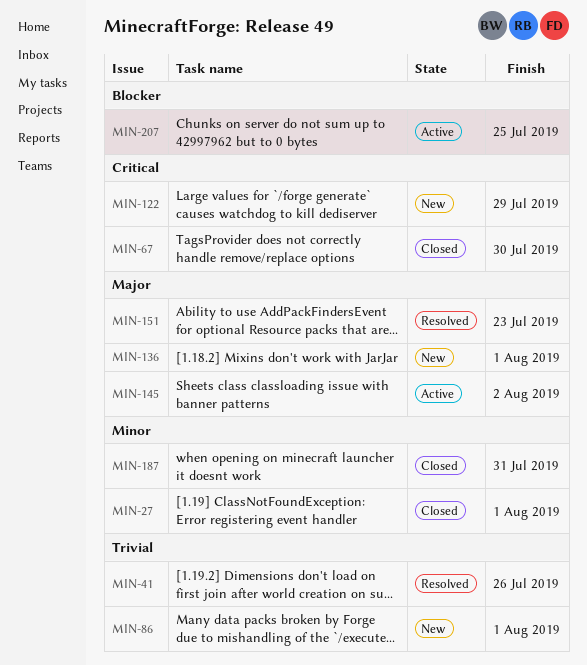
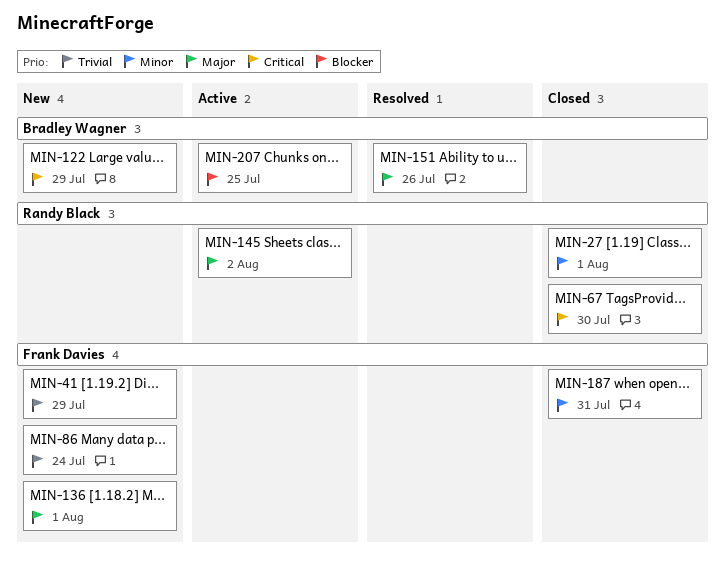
MIN-41, status: Resolved -> New
MIN-41, due: Jul 26 -> Jul 29
MIN-86, due: Aug 1 -> Jul 24
MIN-151, due: Jul 23 -> Jul 26

